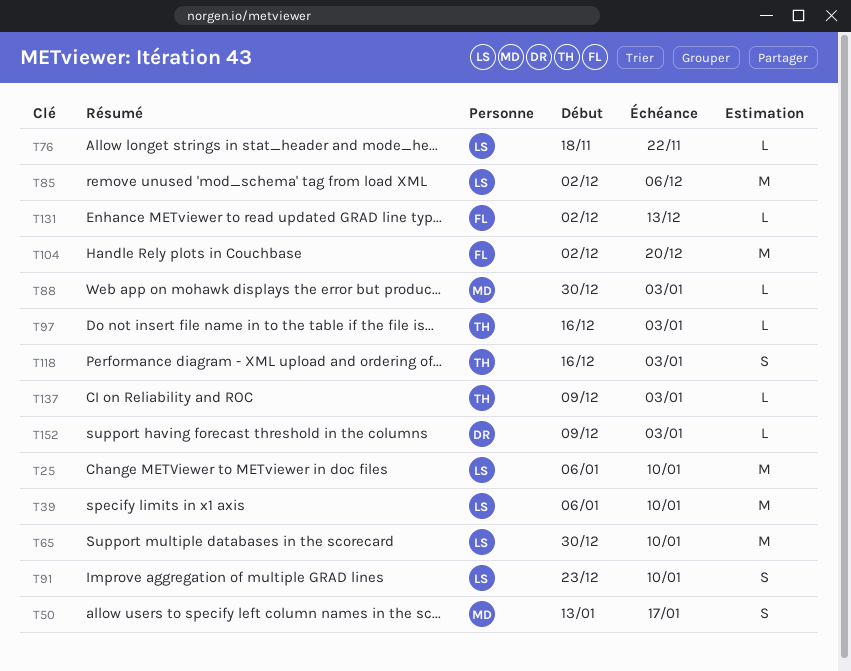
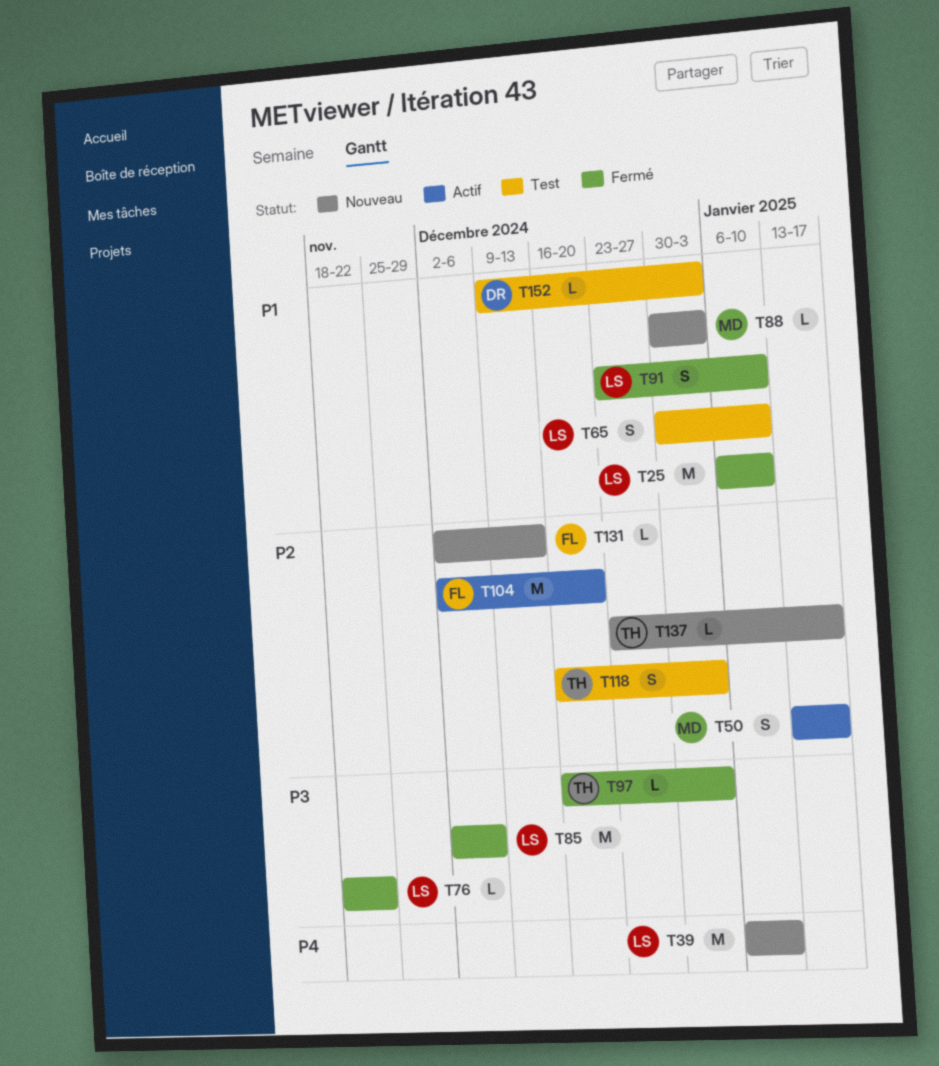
T65, estimate: M -> S
T137, start: Dec 9 -> Dec 23
T137, due: Jan 3 -> Jan 17

